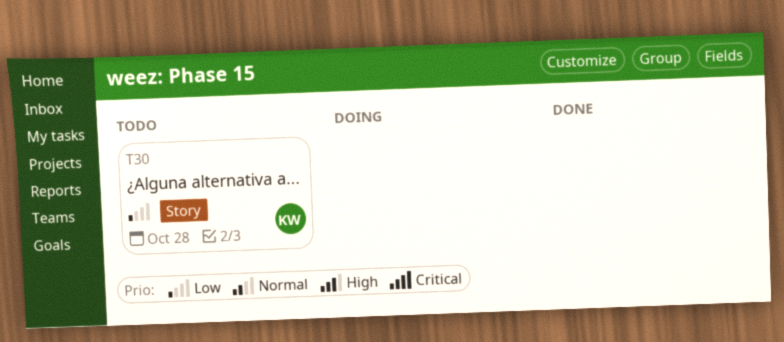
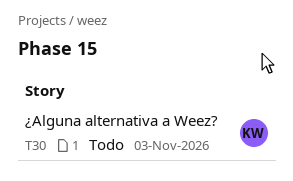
T30, due: Oct 28 -> Nov 3

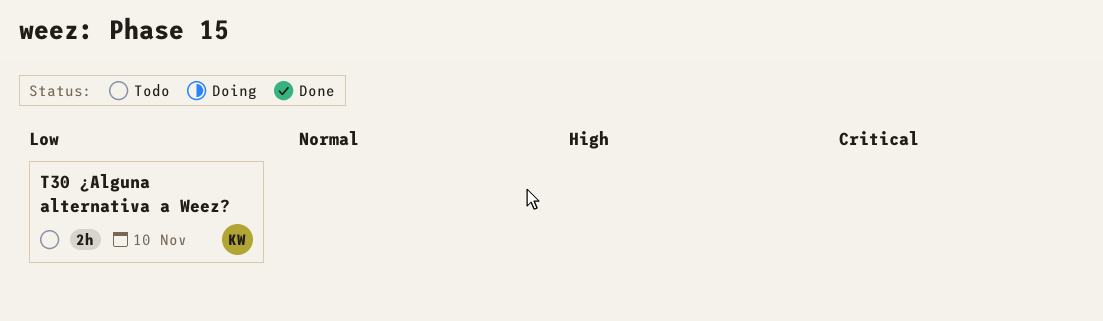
T30, due: Nov 3 -> Nov 10

